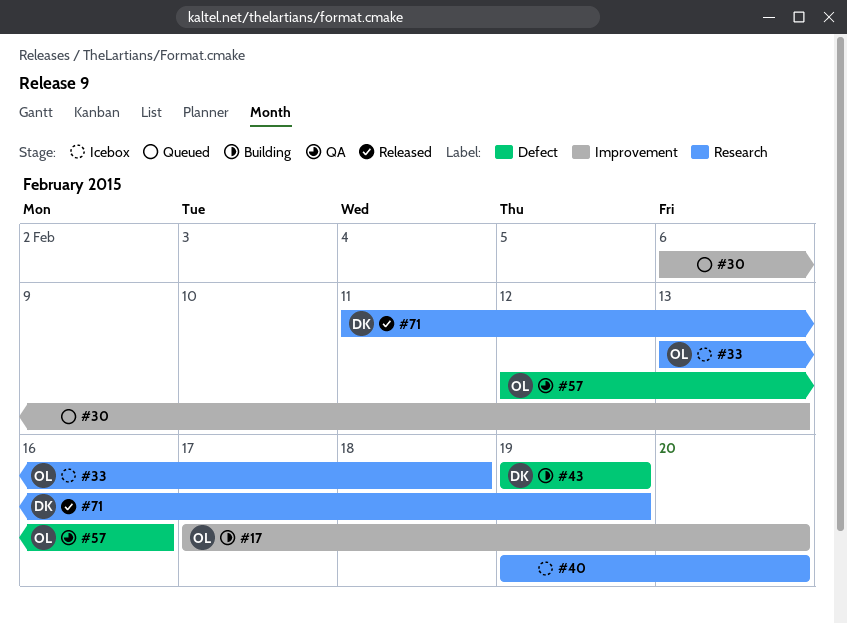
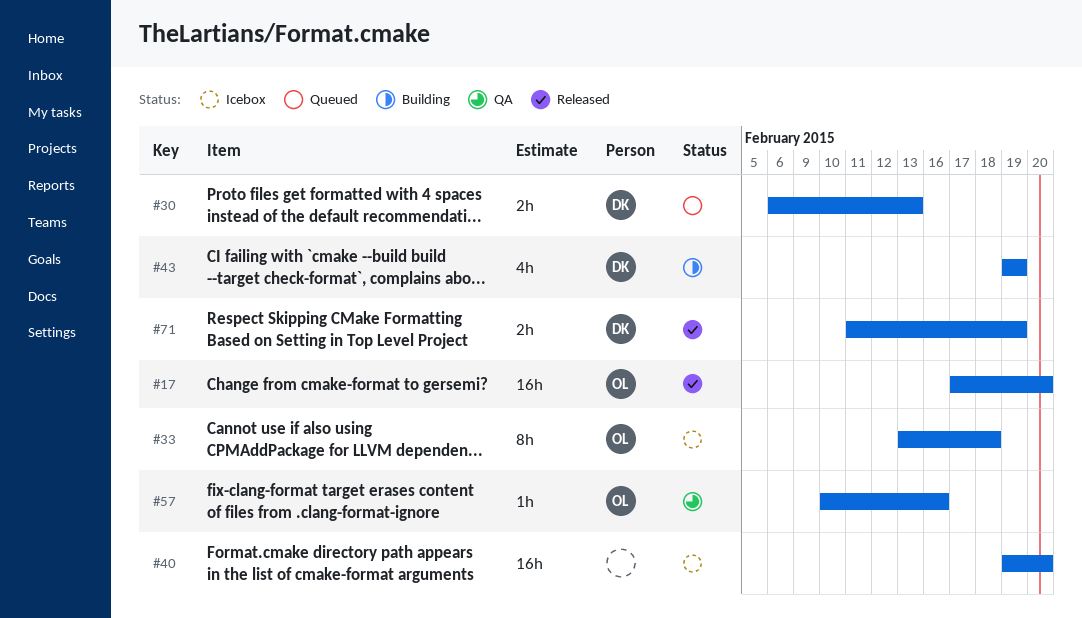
#17, status: Building -> Released
#30, owner: none -> DK
#57, start: Feb 12 -> Feb 10

